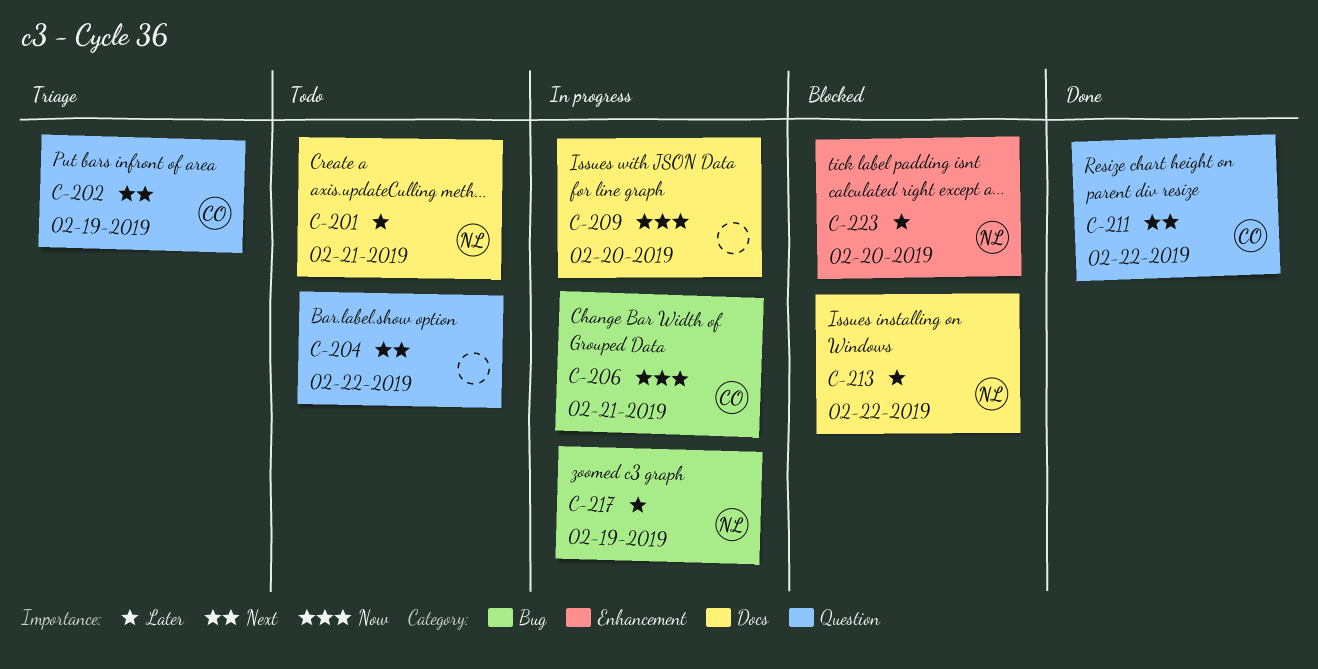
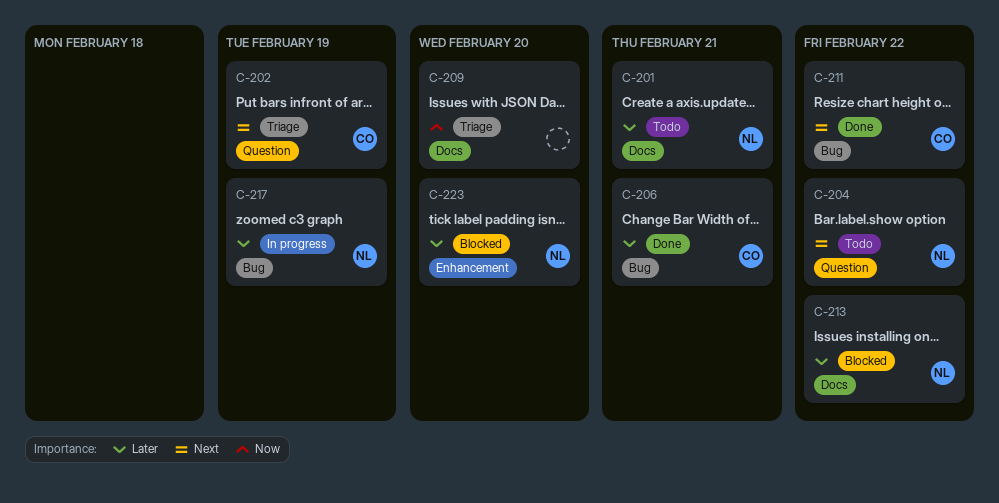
C-204, owner: none -> NL
C-206, status: In progress -> Done
C-206, priority: Now -> Later
C-209, status: In progress -> Triage
C-211, label: Question -> Bug

